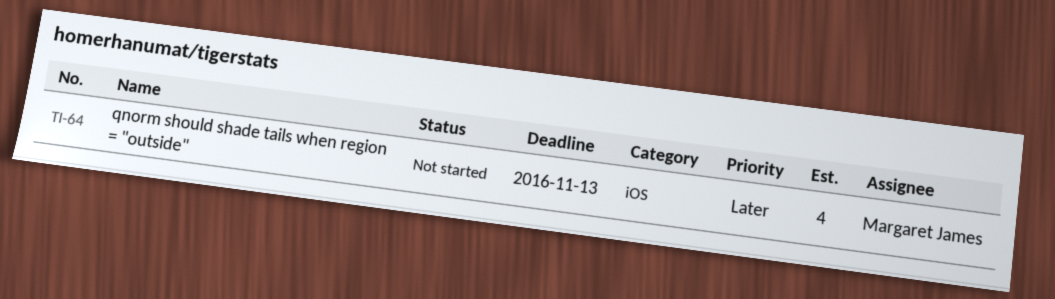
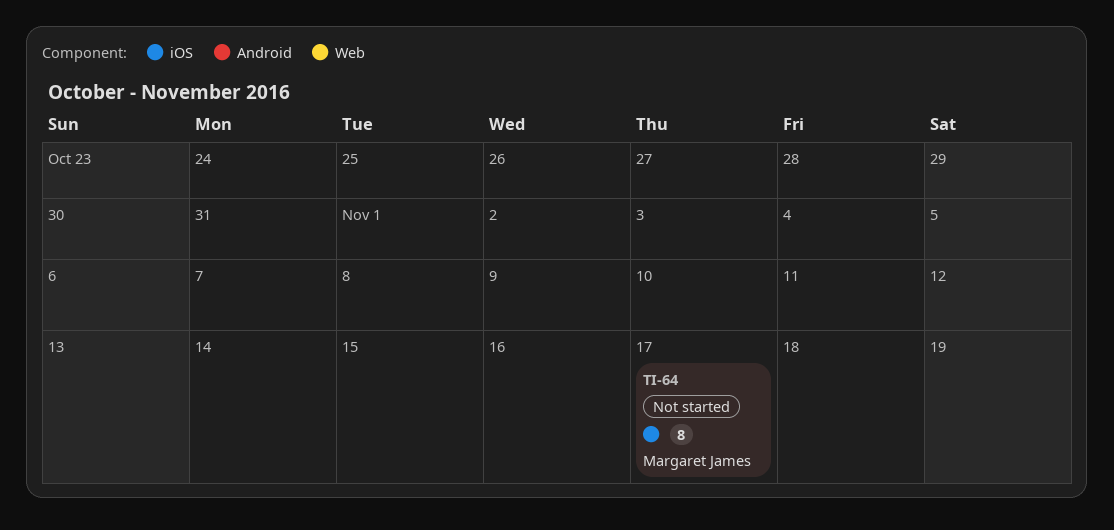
TI-64, estimate: 4 -> 8
TI-64, due: Nov 13 -> Nov 17

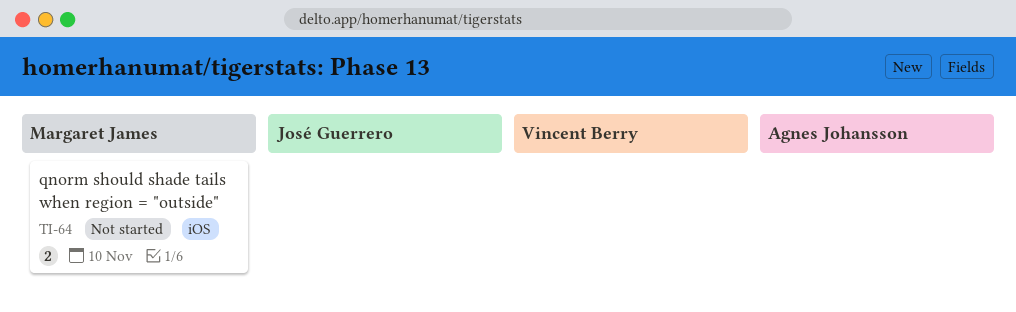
TI-64, estimate: 8 -> 2
TI-64, due: Nov 17 -> Nov 10

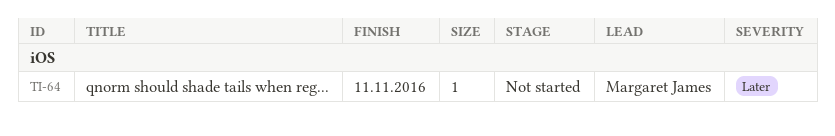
TI-64, estimate: 2 -> 1
TI-64, due: Nov 10 -> Nov 11

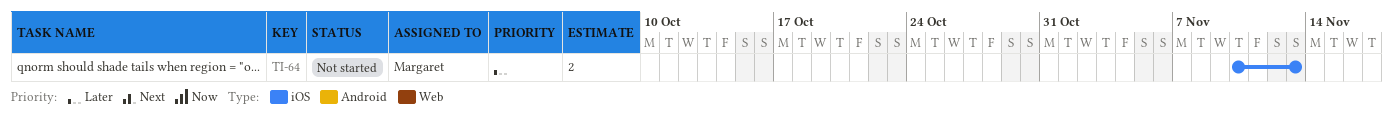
TI-64, estimate: 1 -> 2
TI-64, due: Nov 11 -> Nov 13

